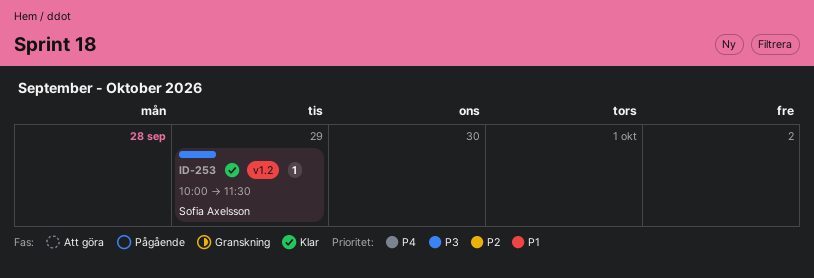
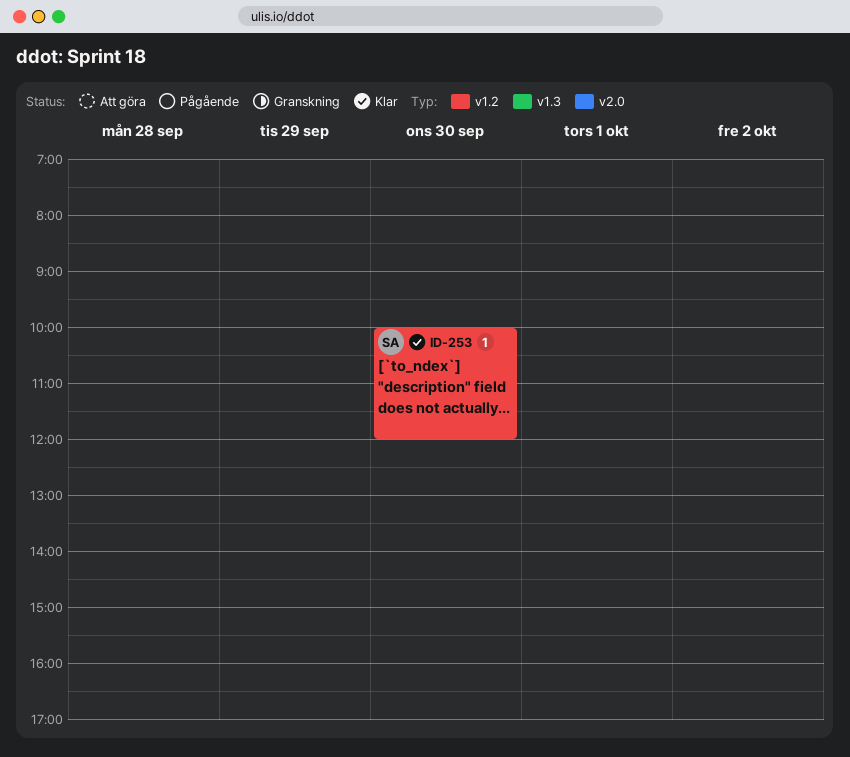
ID-253, day: Sep 29 -> Sep 30
ID-253, ends: 11:30 -> 12:00

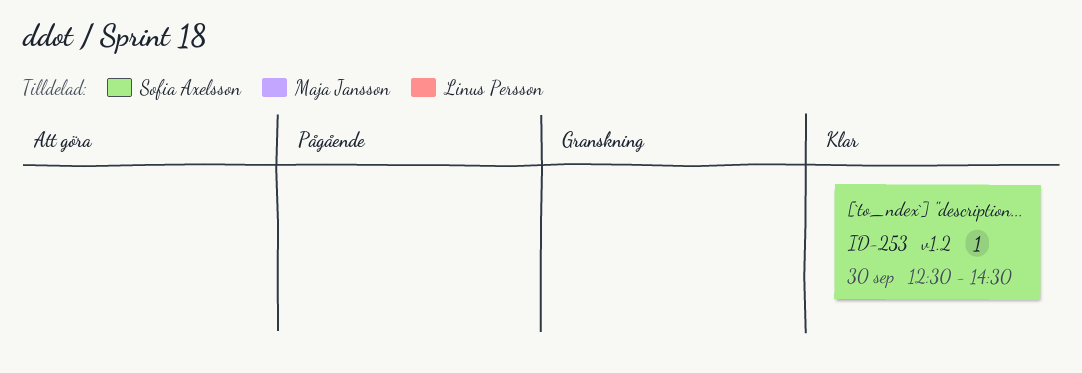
ID-253, begins: 10:00 -> 12:30
ID-253, ends: 12:00 -> 14:30

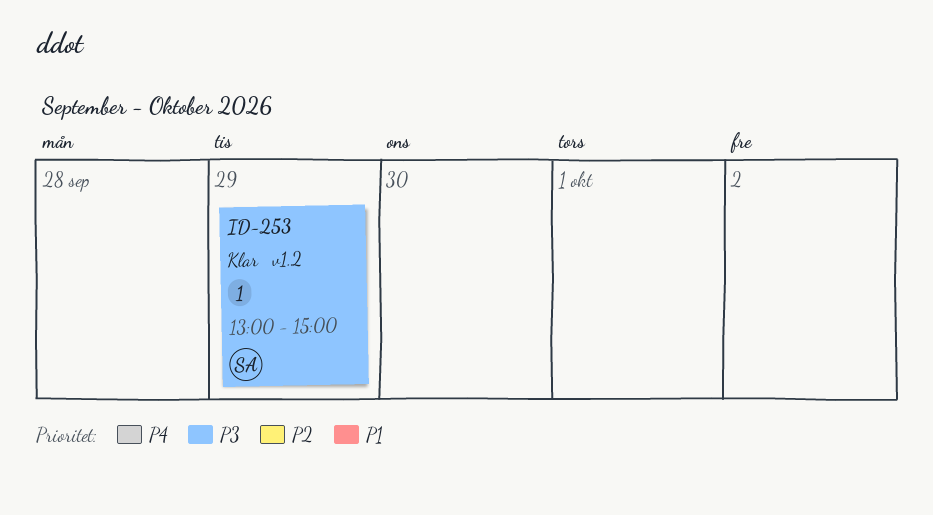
ID-253, day: Sep 30 -> Sep 29
ID-253, begins: 12:30 -> 13:00
ID-253, ends: 14:30 -> 15:00

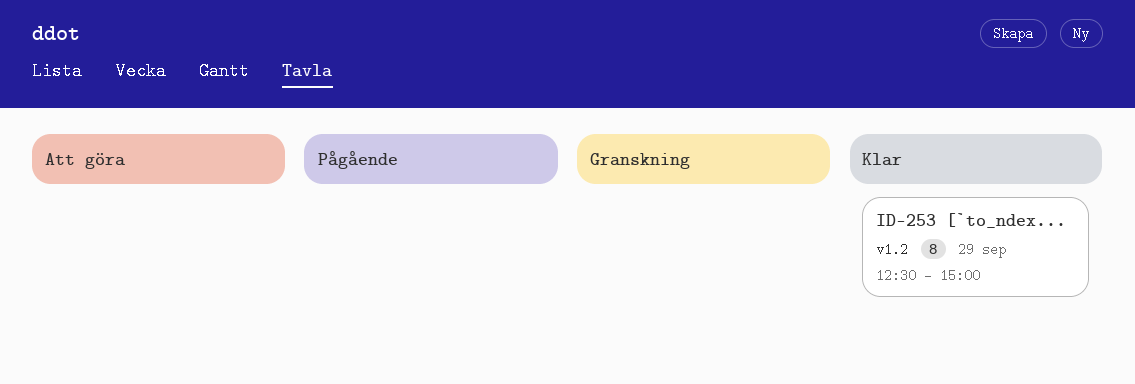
ID-253, estimate: 1 -> 8
ID-253, begins: 13:00 -> 12:30

